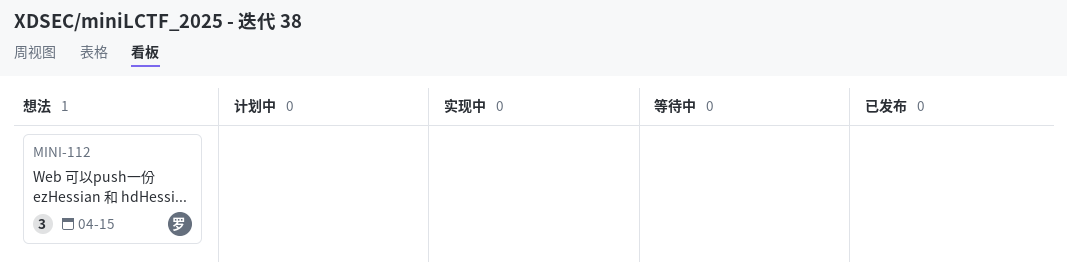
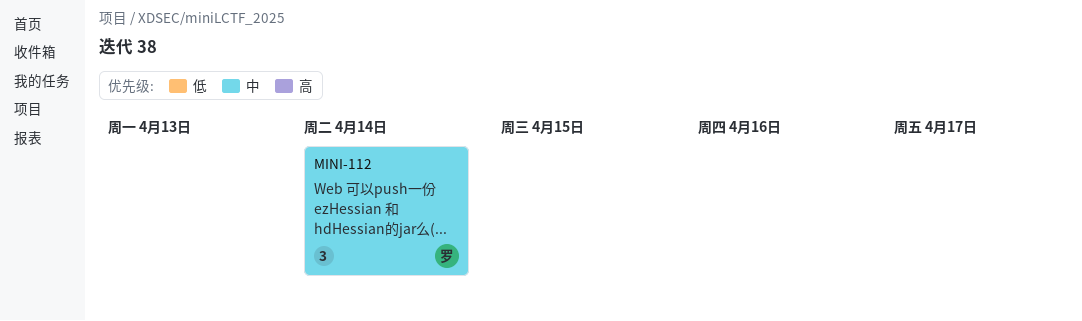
MINI-112, due: Apr 15 -> Apr 14

